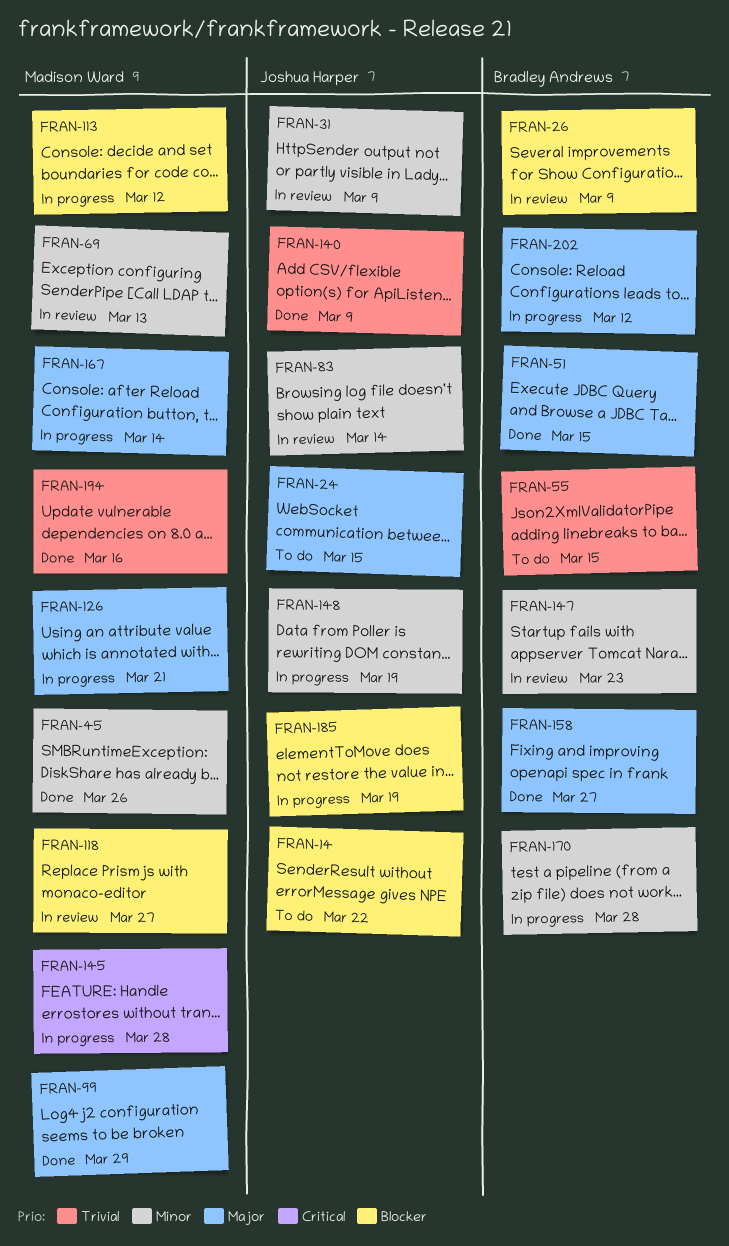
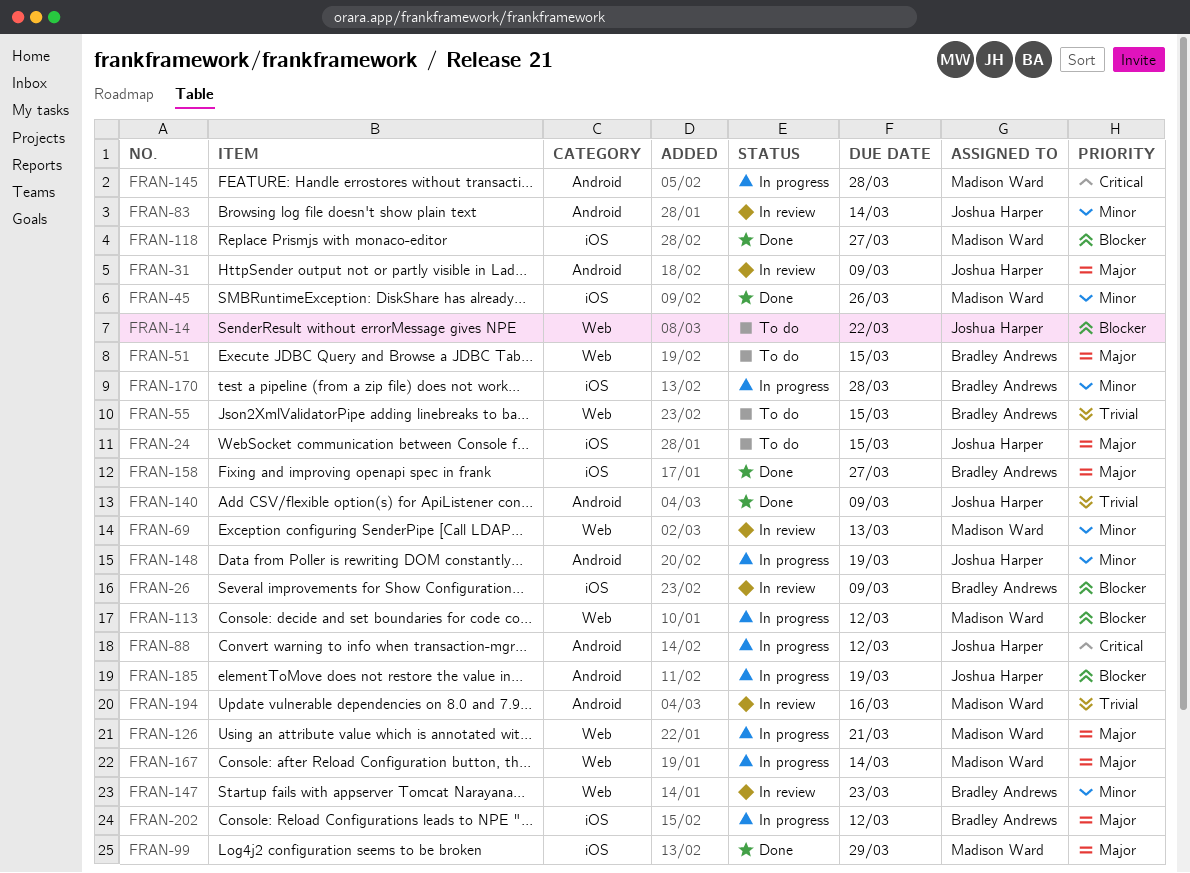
FRAN-31, priority: Minor -> Major
FRAN-51, status: Done -> To do
FRAN-88: none -> present
FRAN-118, status: In review -> Done
FRAN-194, status: Done -> In review

